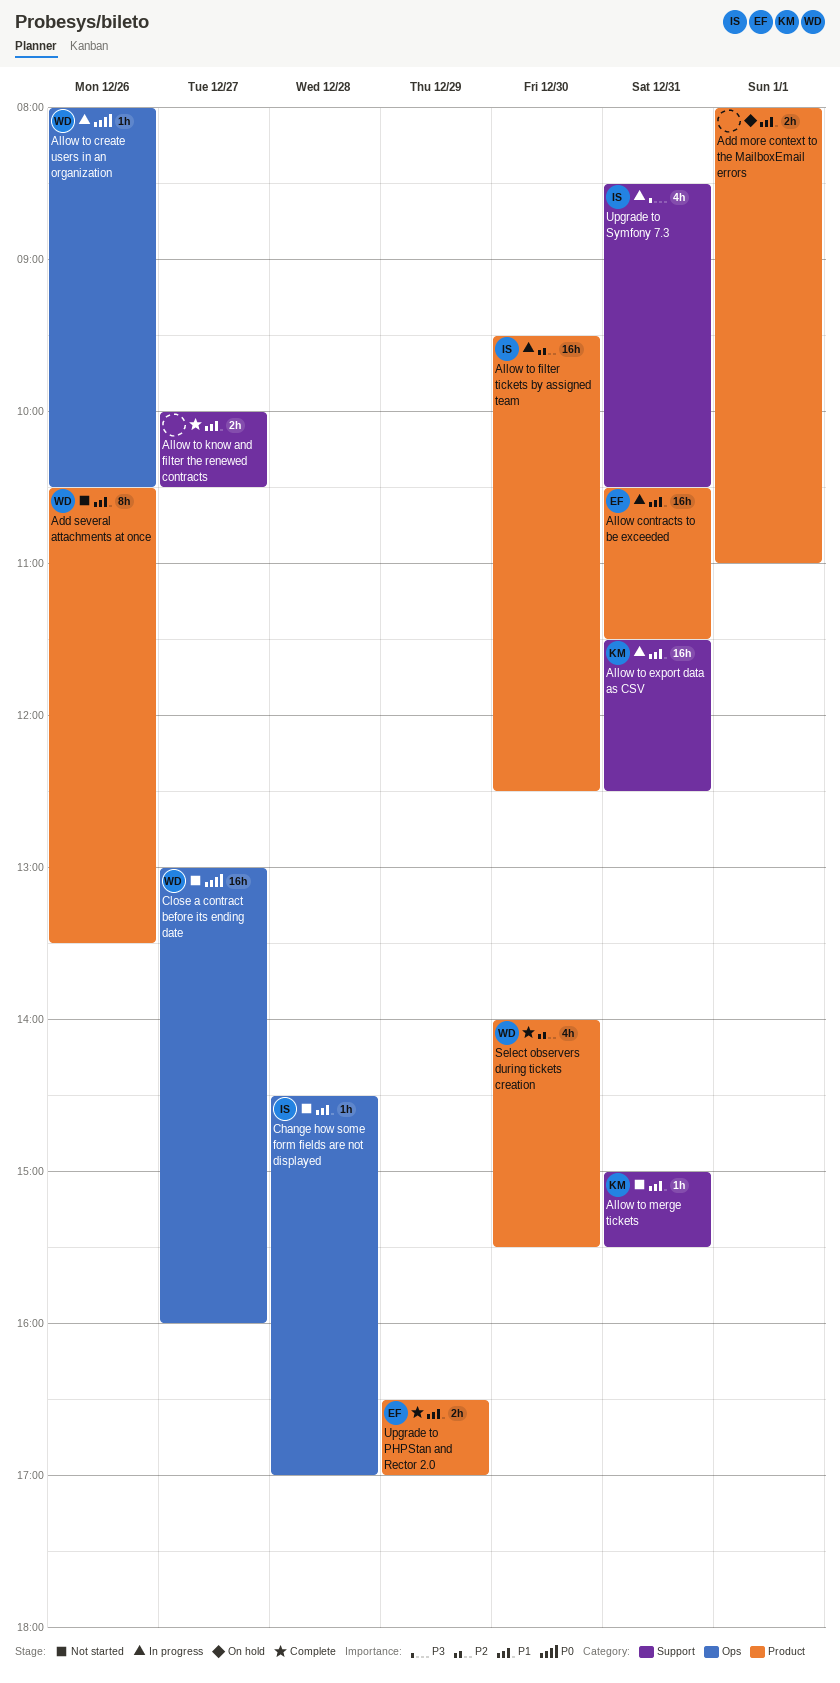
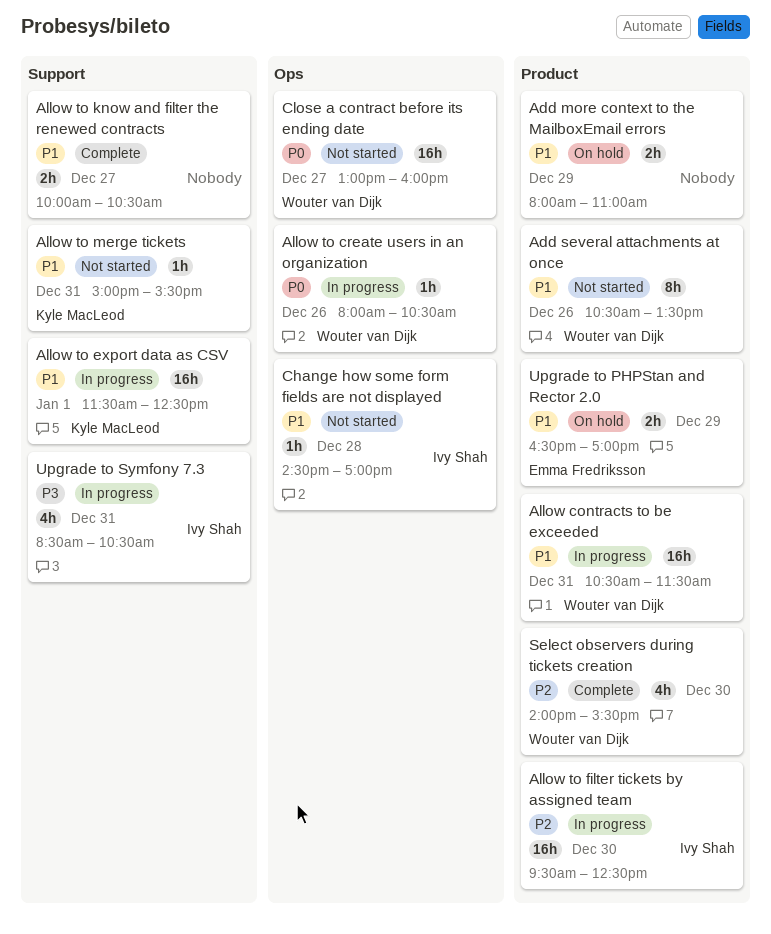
Add more context to the MailboxEmail errors, day: Jan 1 -> Dec 29
Allow contracts to be exceeded, owner: Emma Fredriksson -> Wouter van Dijk
Allow to export data as CSV, day: Dec 31 -> Jan 1
Upgrade to PHPStan and Rector 2.0, status: Complete -> On hold

